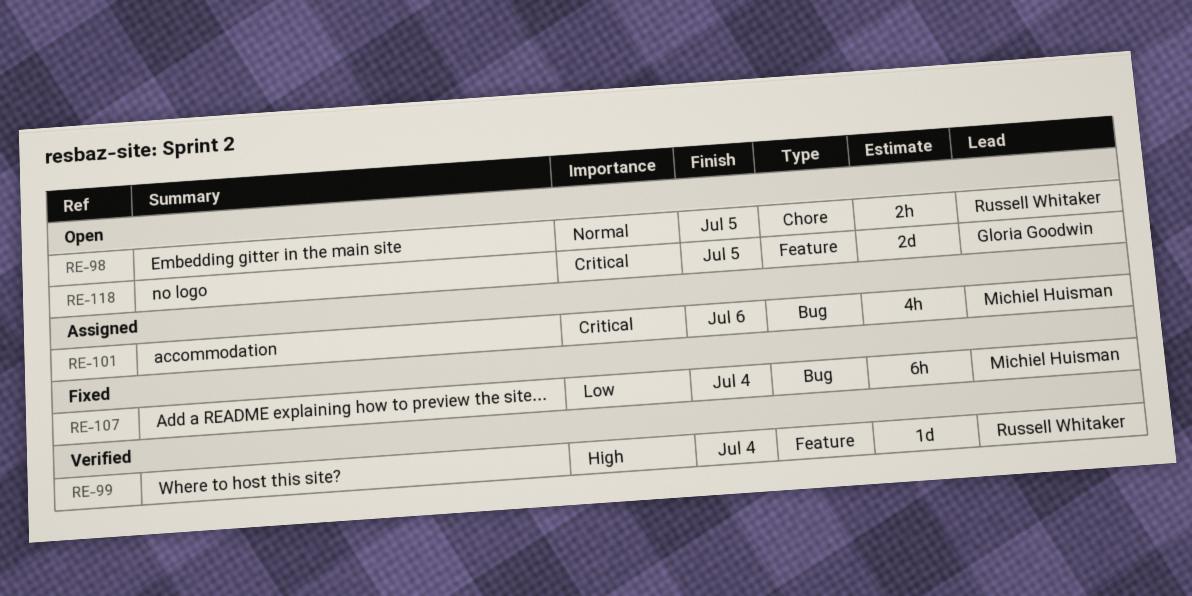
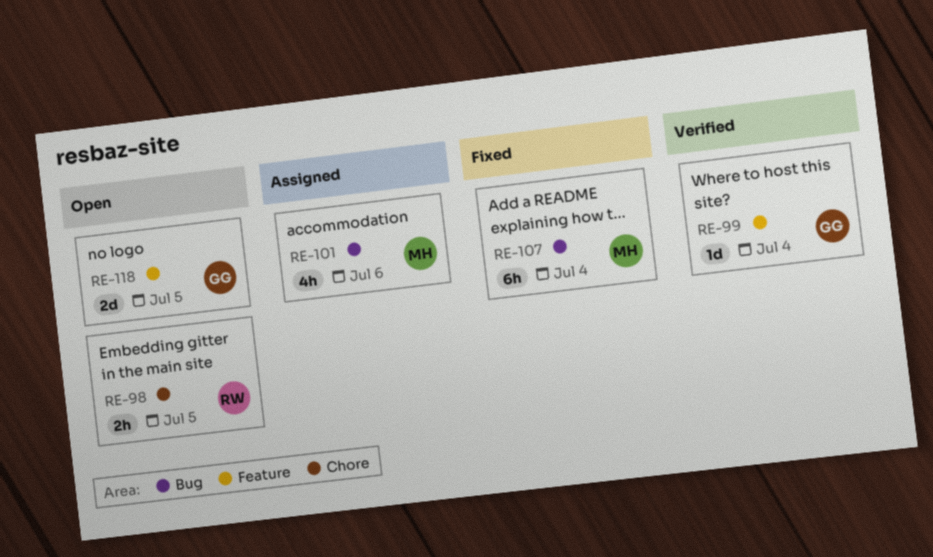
RE-99, owner: Russell Whitaker -> Gloria Goodwin

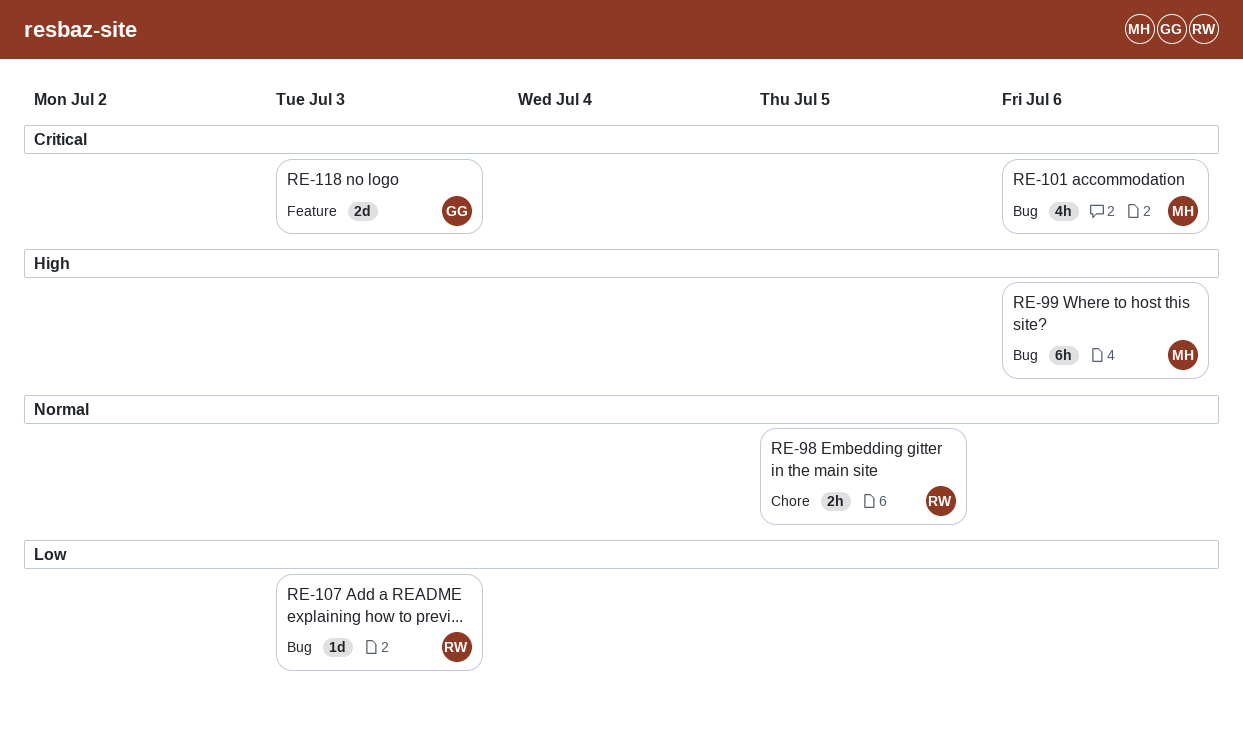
RE-99, owner: GG -> MH
RE-99, label: Feature -> Bug
RE-99, estimate: 1d -> 6h
RE-99, due: Jul 4 -> Jul 6
RE-107, owner: MH -> RW
RE-107, estimate: 6h -> 1d
RE-107, due: Jul 4 -> Jul 3
RE-118, due: Jul 5 -> Jul 3

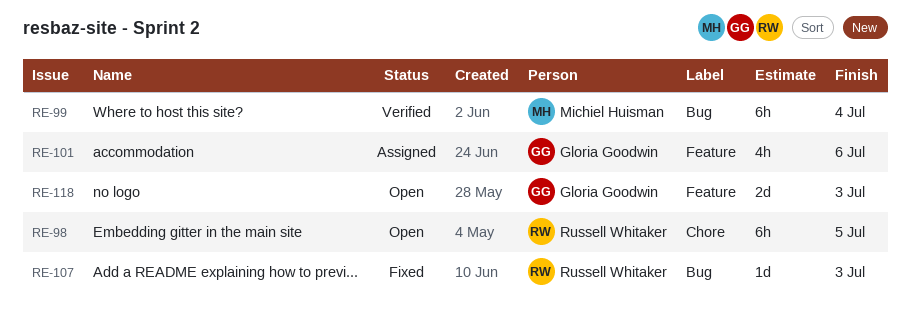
RE-98, estimate: 2h -> 6h
RE-99, due: Jul 6 -> Jul 4
RE-101, owner: Michiel Huisman -> Gloria Goodwin
RE-101, label: Bug -> Feature

